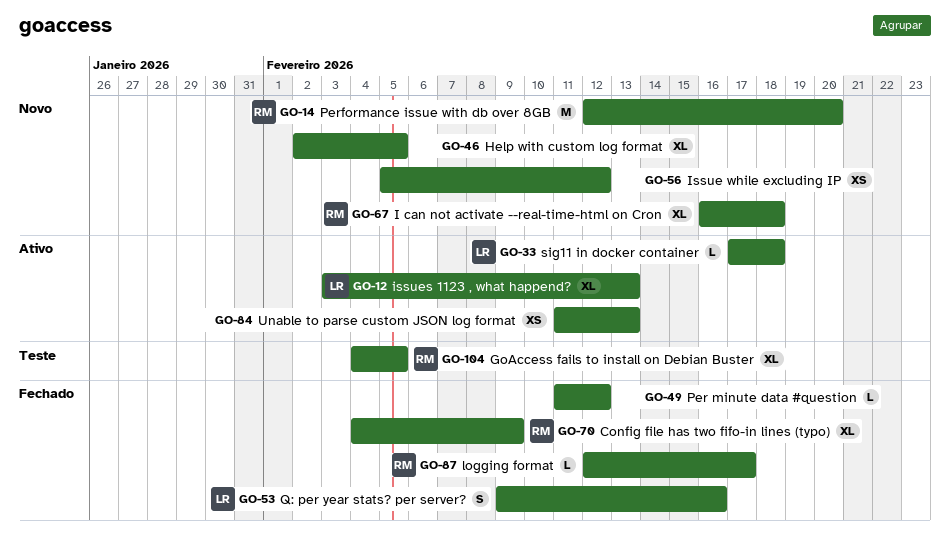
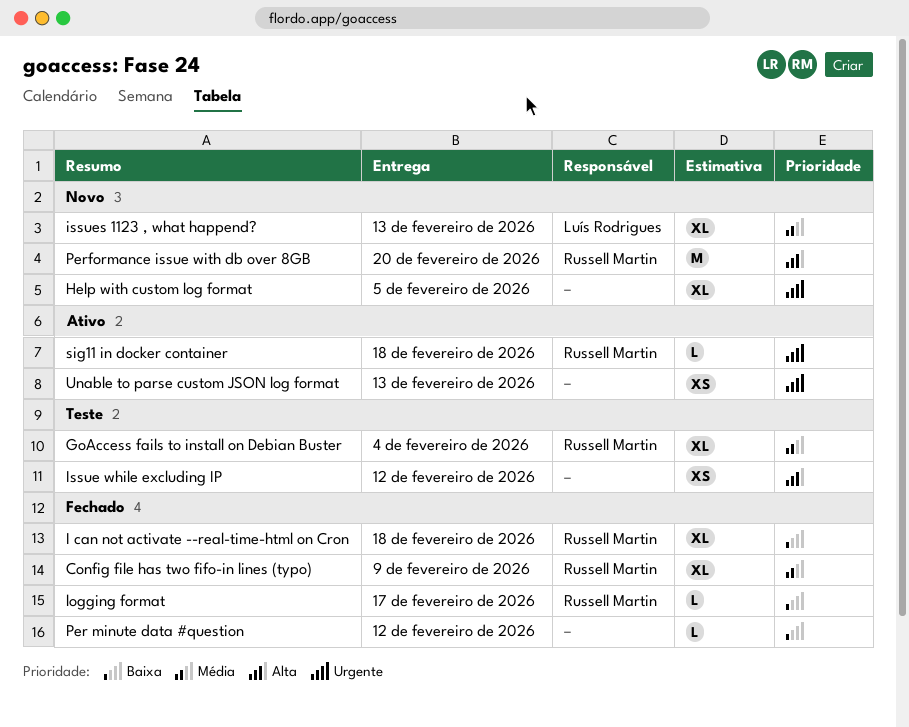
GoAccess fails to install on Debian Buster, due: Feb 5 -> Feb 4
I can not activate --real-time-html on Cron, status: Novo -> Fechado
Issue while excluding IP, status: Novo -> Teste
issues 1123 , what happend?, status: Ativo -> Novo
Q: per year stats? per server?: present -> none
sig11 in docker container, owner: Luís Rodrigues -> Russell Martin

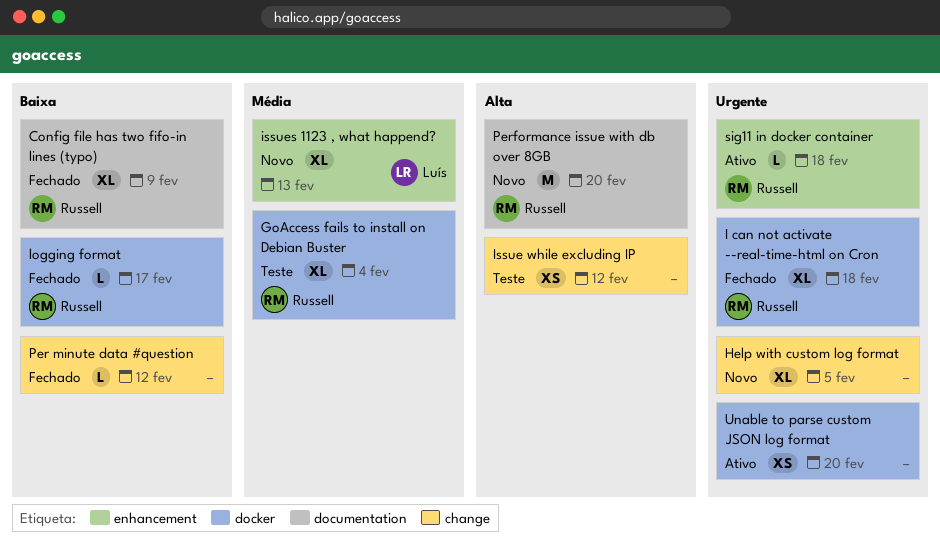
Config file has two fifo-in lines (typo), priority: Média -> Baixa
I can not activate --real-time-html on Cron, priority: Baixa -> Urgente
Unable to parse custom JSON log format, due: Feb 13 -> Feb 20

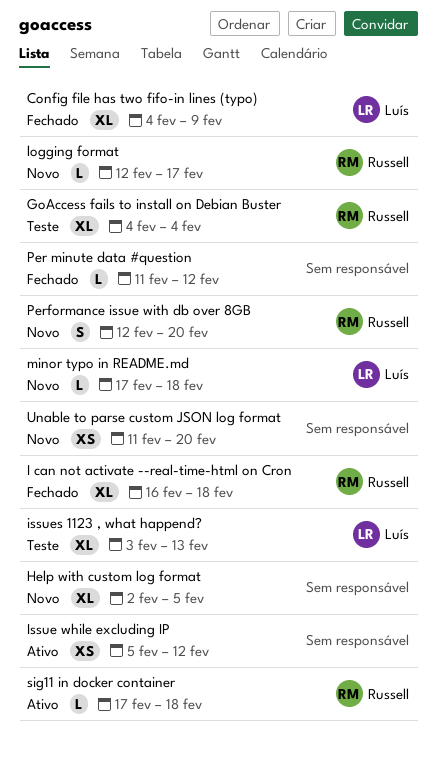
Config file has two fifo-in lines (typo), owner: Russell -> Luís
Issue while excluding IP, status: Teste -> Ativo
issues 1123 , what happend?, status: Novo -> Teste
logging format, status: Fechado -> Novo
minor typo in README.md: none -> present
Performance issue with db over 8GB, estimate: M -> S
Unable to parse custom JSON log format, status: Ativo -> Novo

